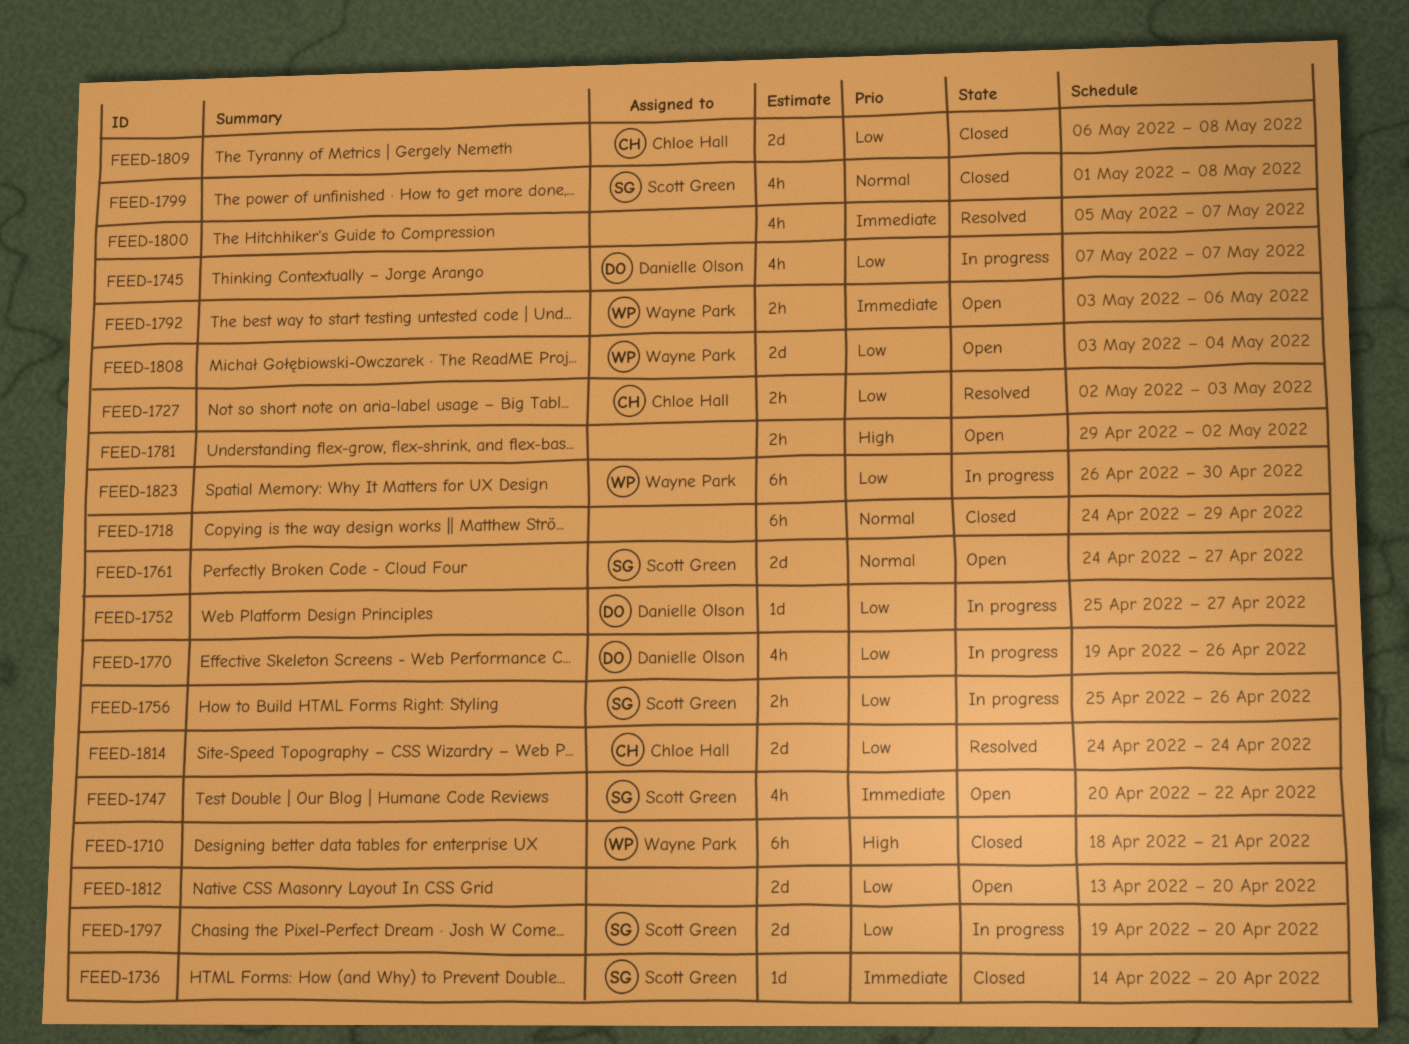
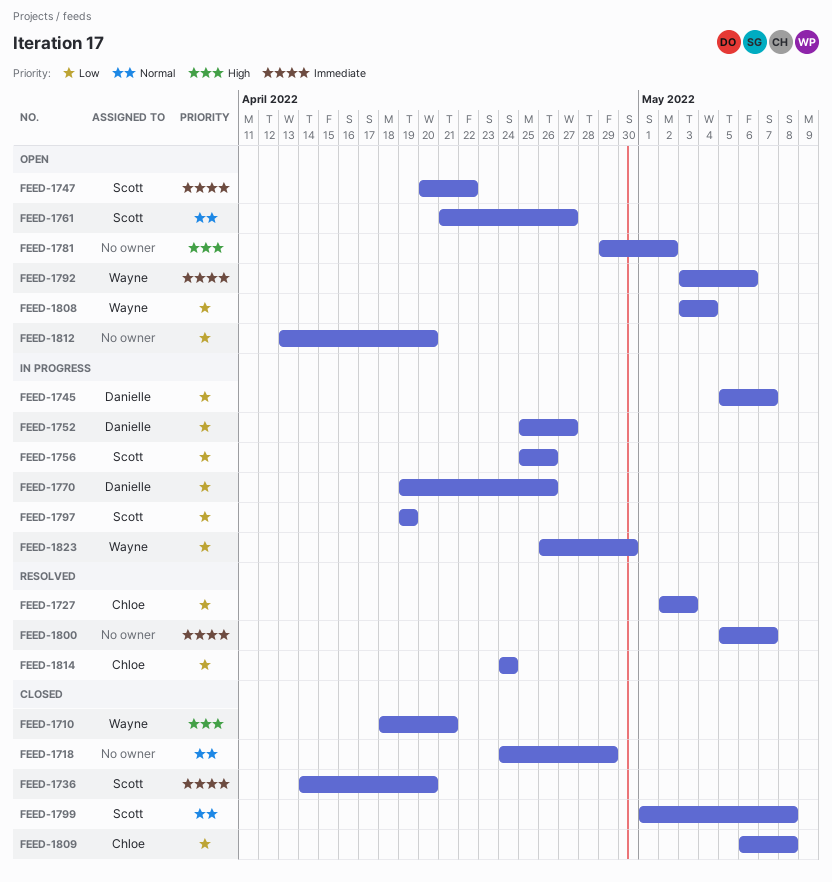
FEED-1745, start: May 7 -> May 5
FEED-1761, start: Apr 24 -> Apr 21
FEED-1797, due: Apr 20 -> Apr 19

